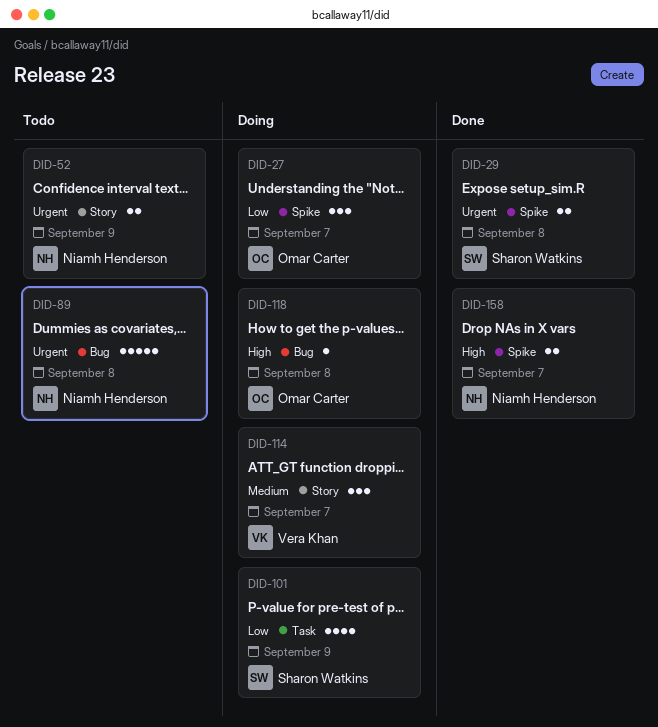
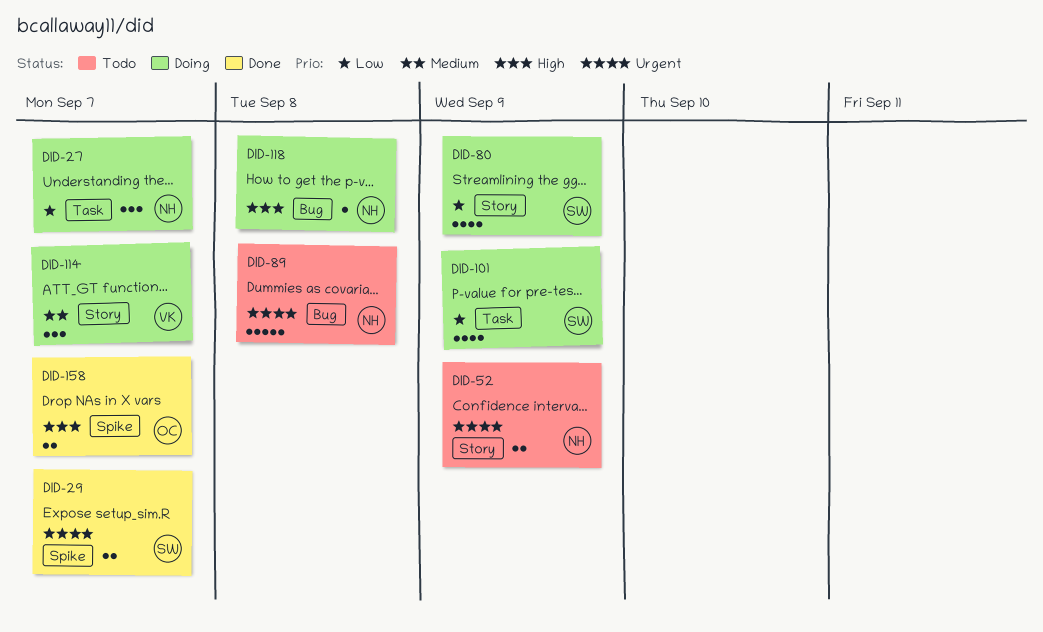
DID-27, owner: Omar Carter -> Niamh Henderson
DID-27, label: Spike -> Task
DID-29, due: Sep 8 -> Sep 7
DID-80: none -> present
DID-118, owner: Omar Carter -> Niamh Henderson
DID-158, owner: Niamh Henderson -> Omar Carter

